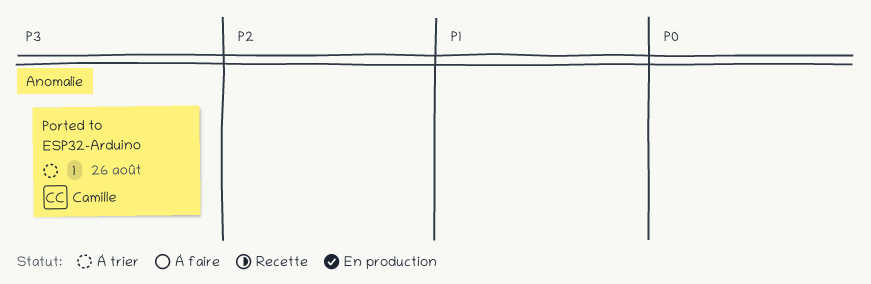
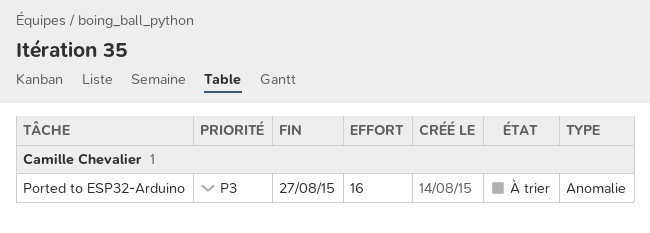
Ported to ESP32-Arduino, estimate: 1 -> 16
Ported to ESP32-Arduino, due: Aug 26 -> Aug 27

